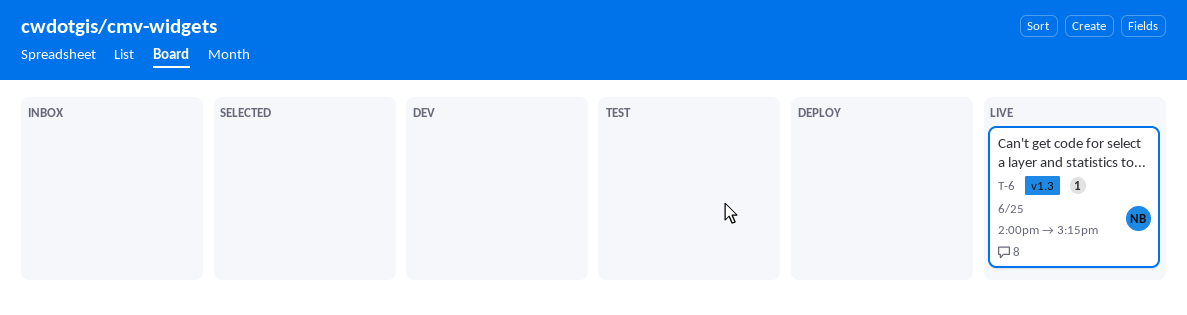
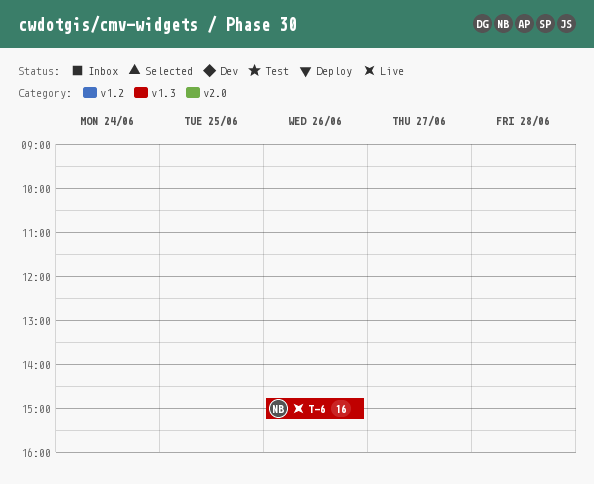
T-6, estimate: 1 -> 16
T-6, day: Jun 25 -> Jun 26
T-6, begins: 14:00 -> 14:45

